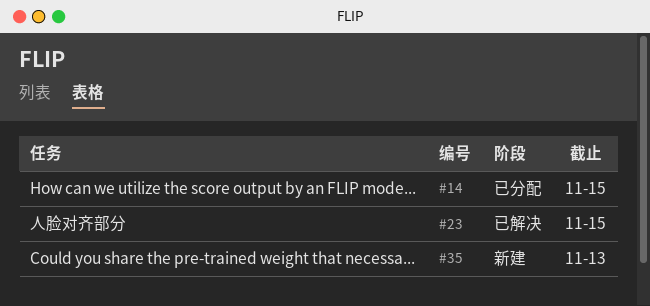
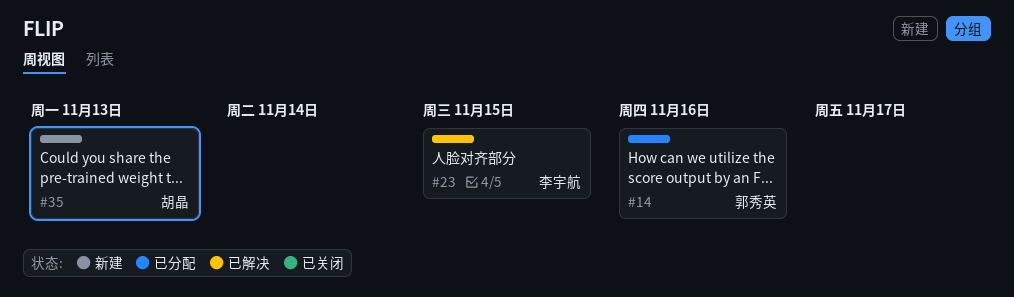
#14, due: Nov 15 -> Nov 16

